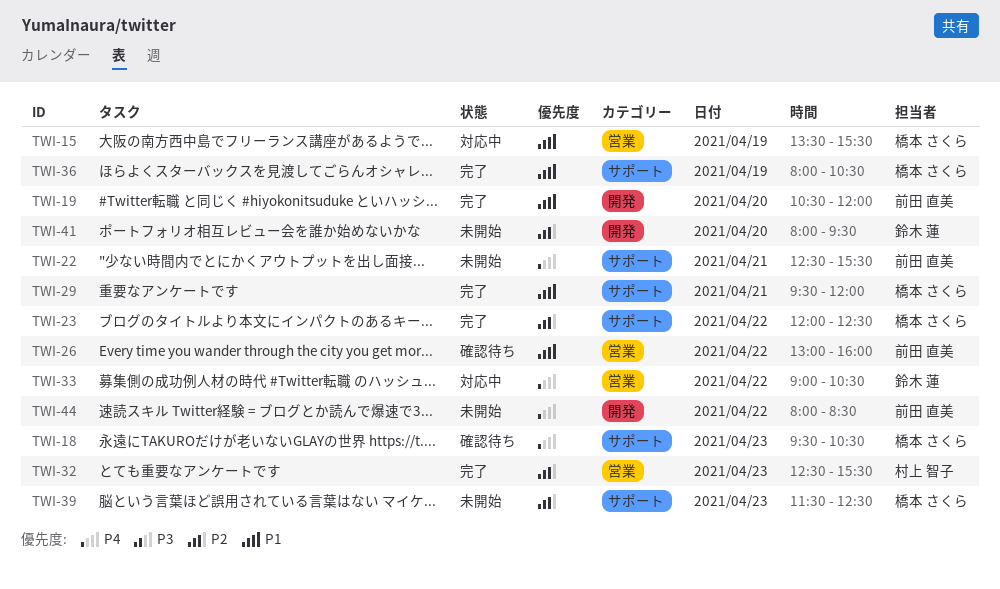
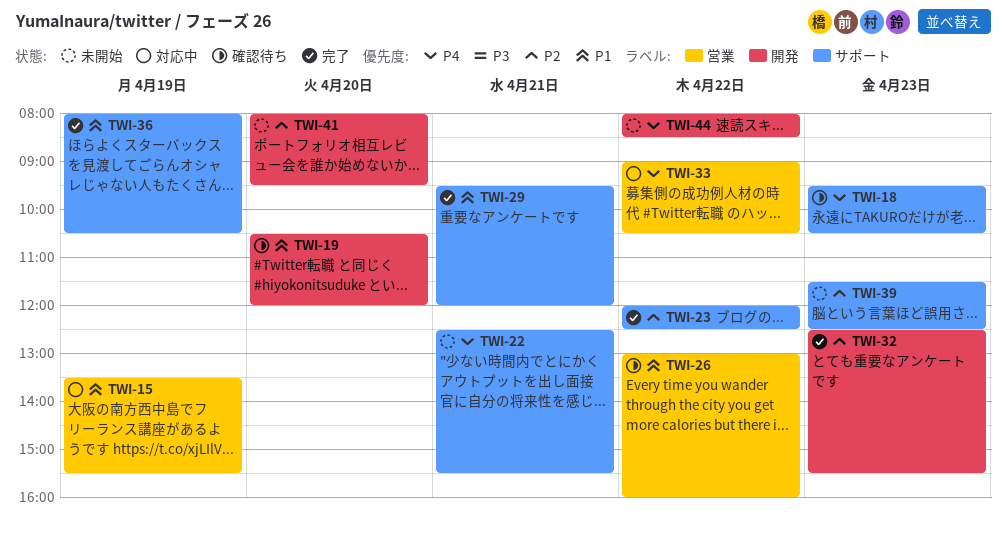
TWI-19, status: 完了 -> 確認待ち
TWI-32, label: 営業 -> 開発

